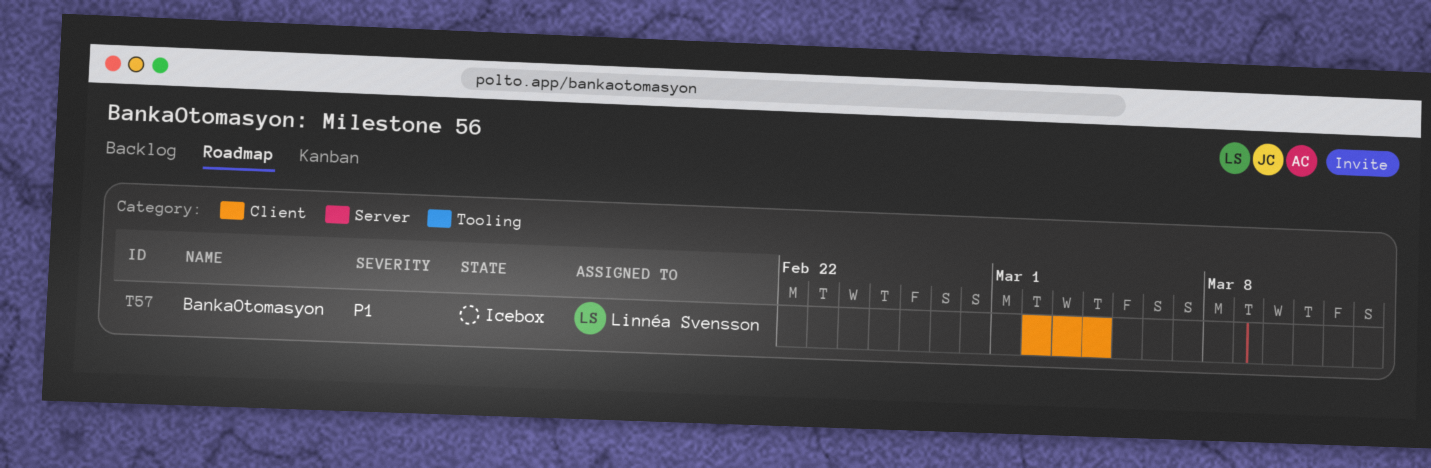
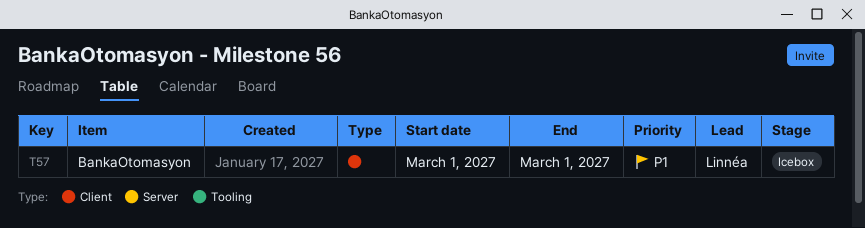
T57, start: Mar 2 -> Mar 1
T57, due: Mar 4 -> Mar 1

